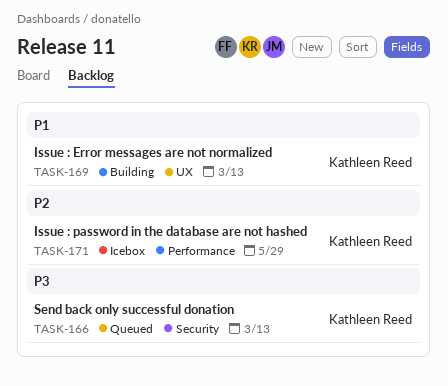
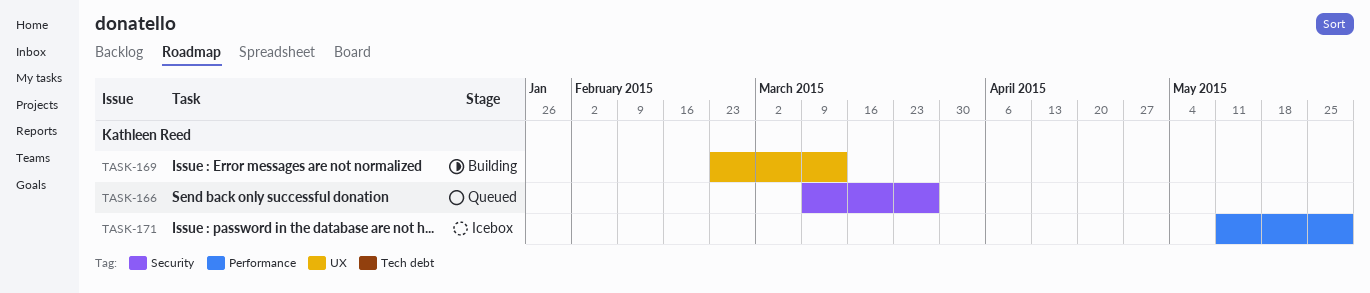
TASK-166, due: Mar 13 -> Mar 27

